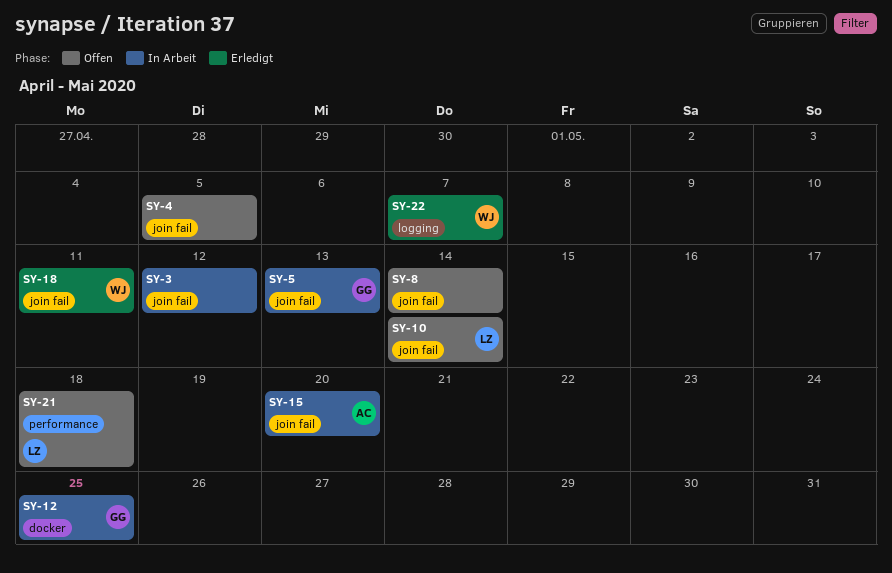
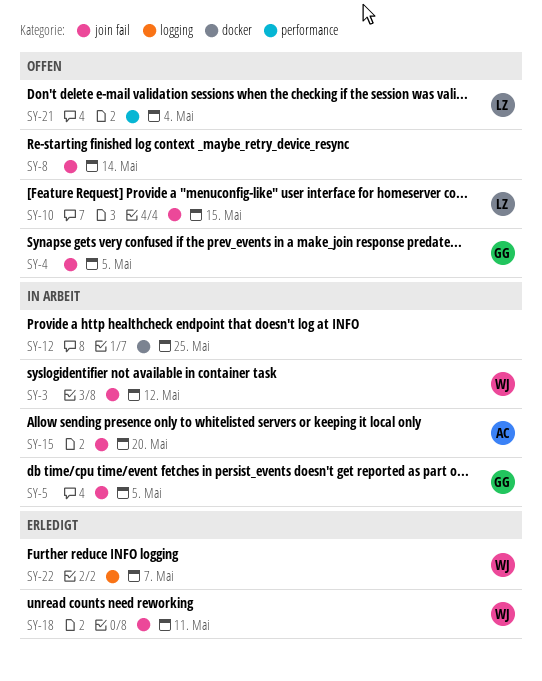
SY-3, owner: none -> WJ
SY-4, owner: none -> GG
SY-5, due: May 13 -> May 5
SY-10, due: May 14 -> May 15
SY-12, owner: GG -> none
SY-21, due: May 18 -> May 4

